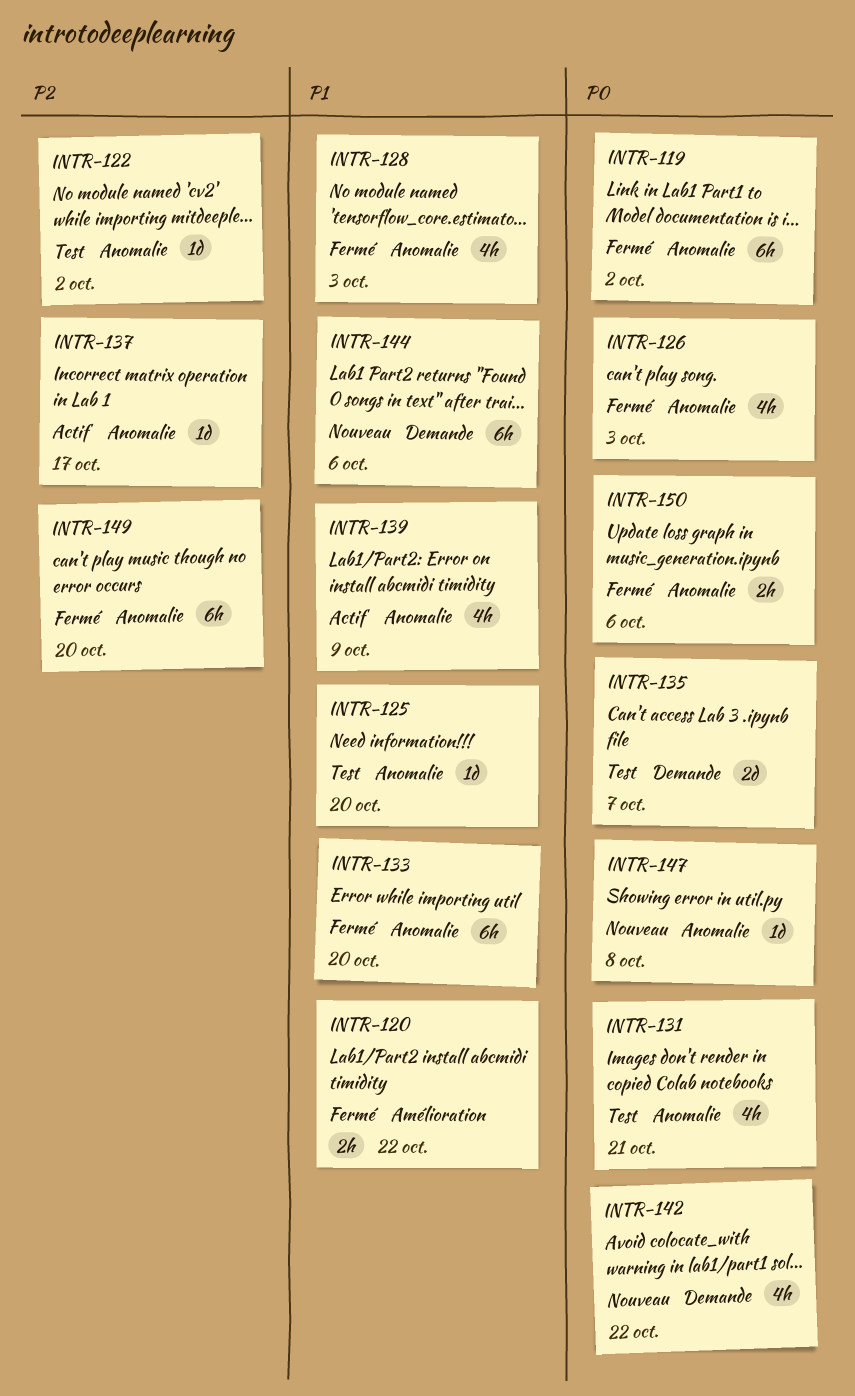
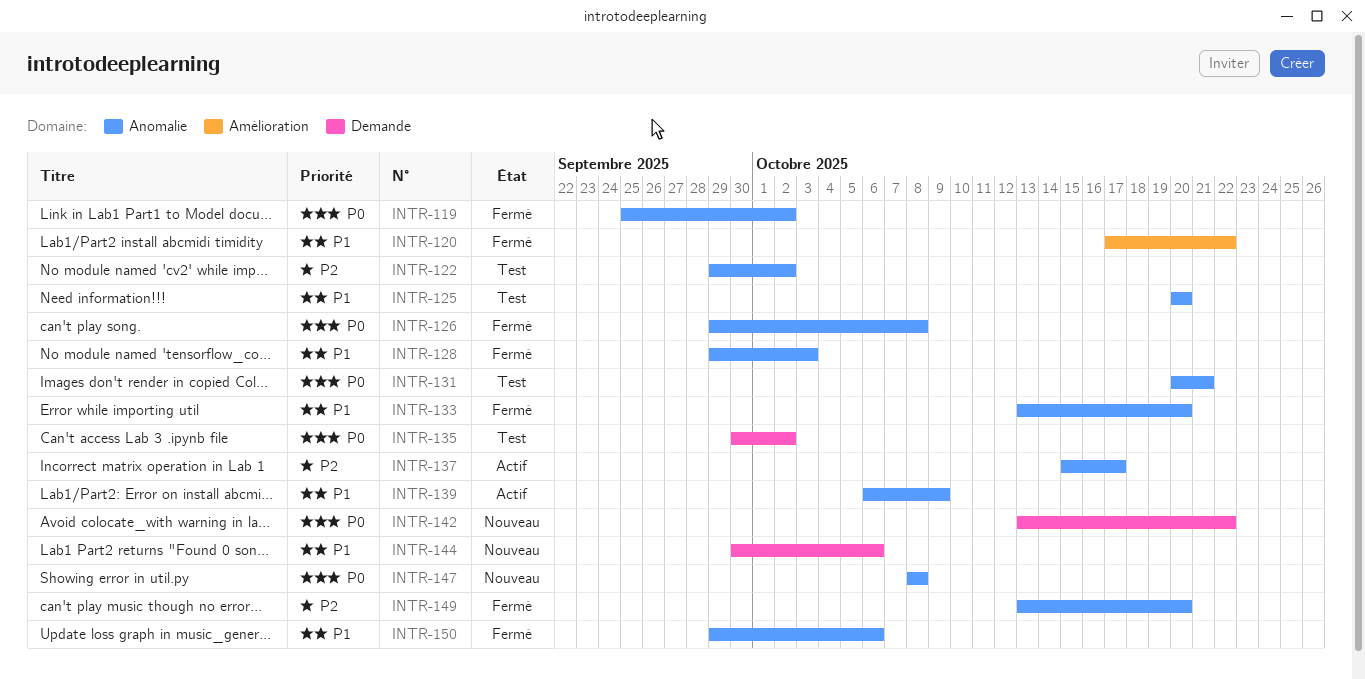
INTR-126, due: Oct 3 -> Oct 8
INTR-135, due: Oct 7 -> Oct 2
INTR-150, priority: P0 -> P1

